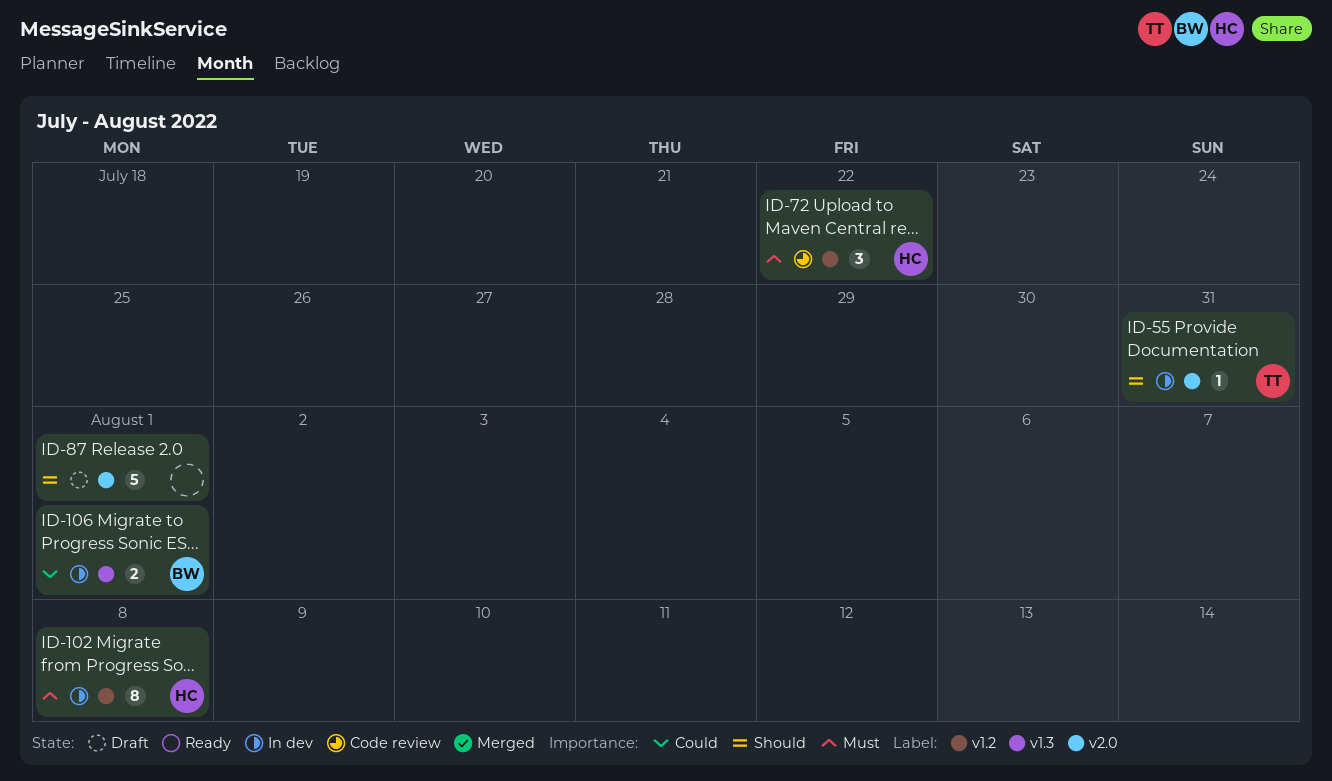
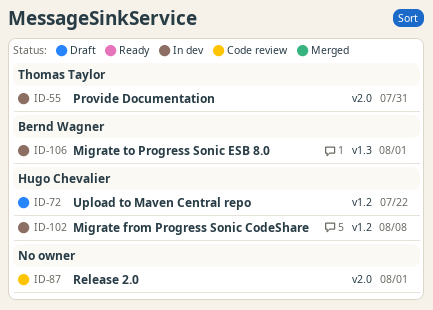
ID-72, status: Code review -> Draft
ID-87, status: Draft -> Code review

